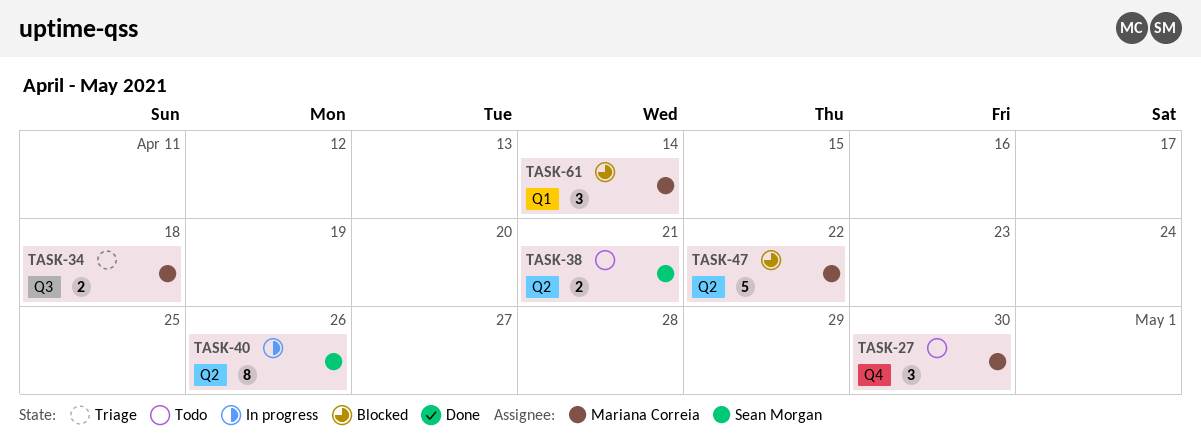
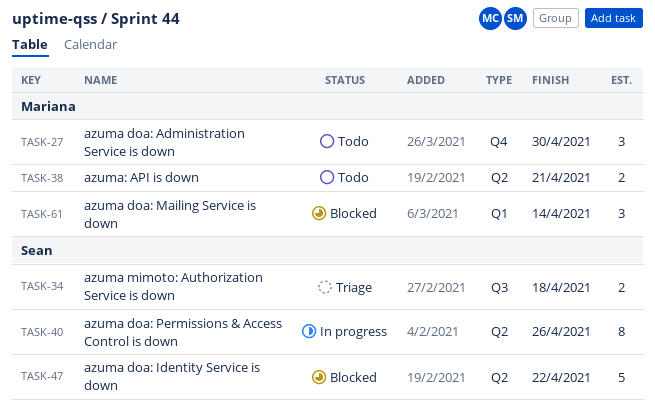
TASK-34, owner: Mariana Correia -> Sean Morgan
TASK-38, owner: Sean Morgan -> Mariana Correia
TASK-47, owner: Mariana Correia -> Sean Morgan

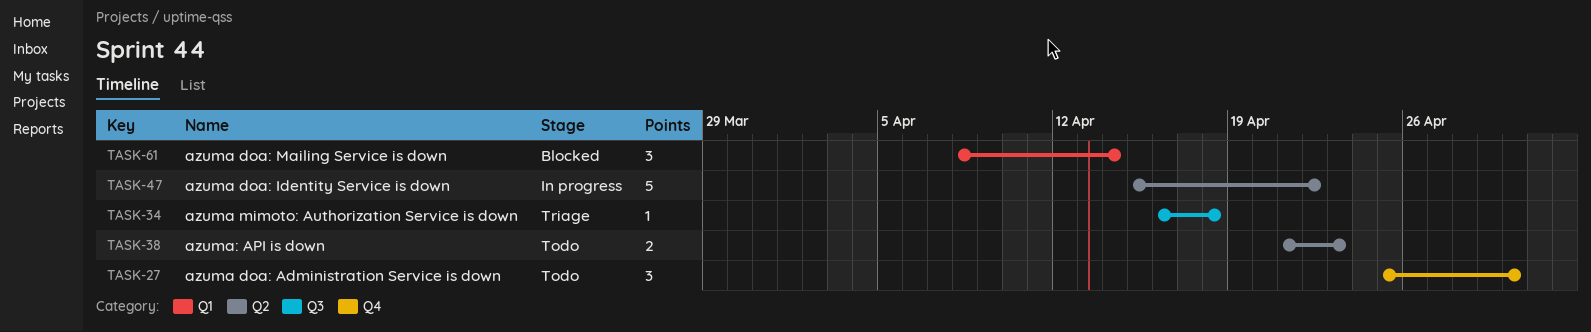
TASK-34, estimate: 2 -> 1
TASK-38, due: Apr 21 -> Apr 23
TASK-40: present -> none
TASK-47, status: Blocked -> In progress

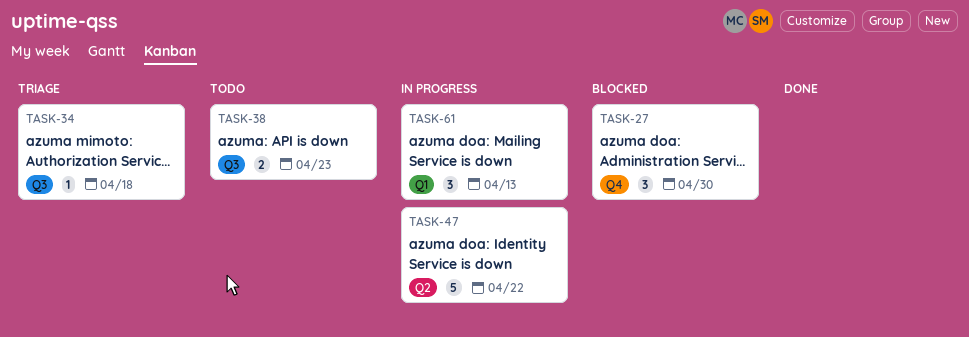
TASK-27, status: Todo -> Blocked
TASK-38, label: Q2 -> Q3
TASK-61, status: Blocked -> In progress
TASK-61, due: Apr 14 -> Apr 13

